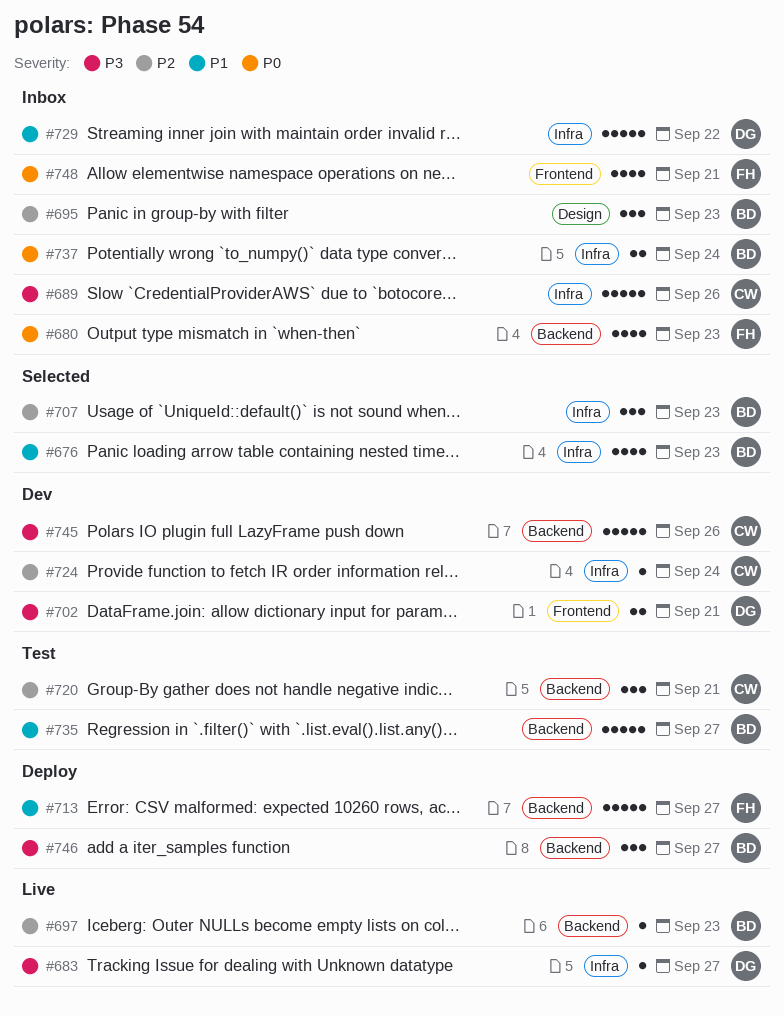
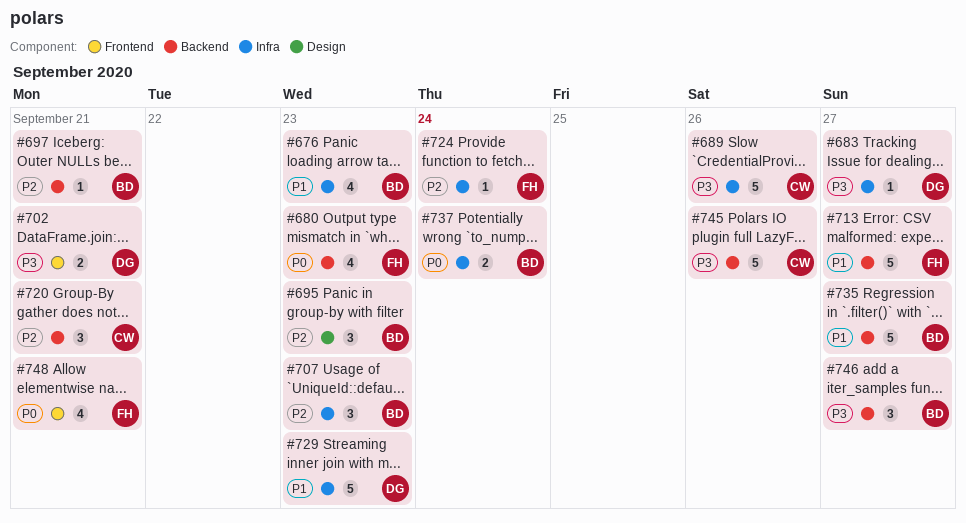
#697, due: Sep 23 -> Sep 21
#724, owner: CW -> FH
#729, due: Sep 22 -> Sep 23

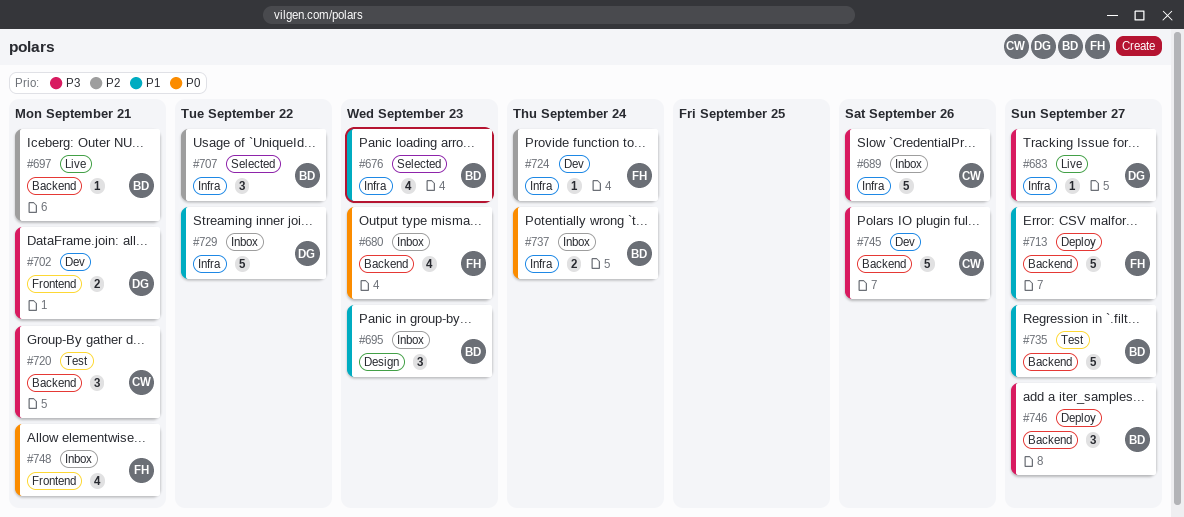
#695, priority: P2 -> P1
#707, due: Sep 23 -> Sep 22
#720, priority: P2 -> P3
#729, due: Sep 23 -> Sep 22

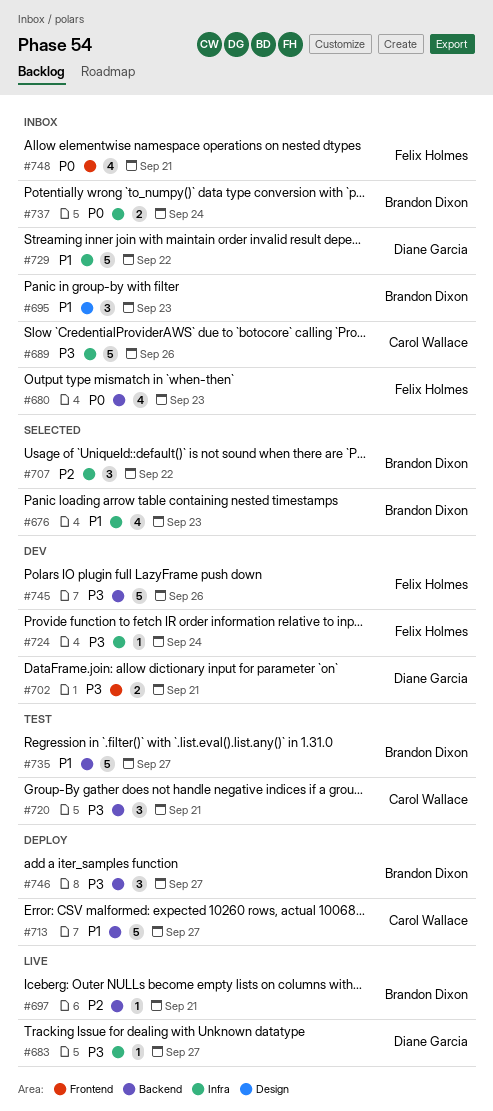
#713, owner: Felix Holmes -> Carol Wallace
#724, priority: P2 -> P3
#745, owner: Carol Wallace -> Felix Holmes

